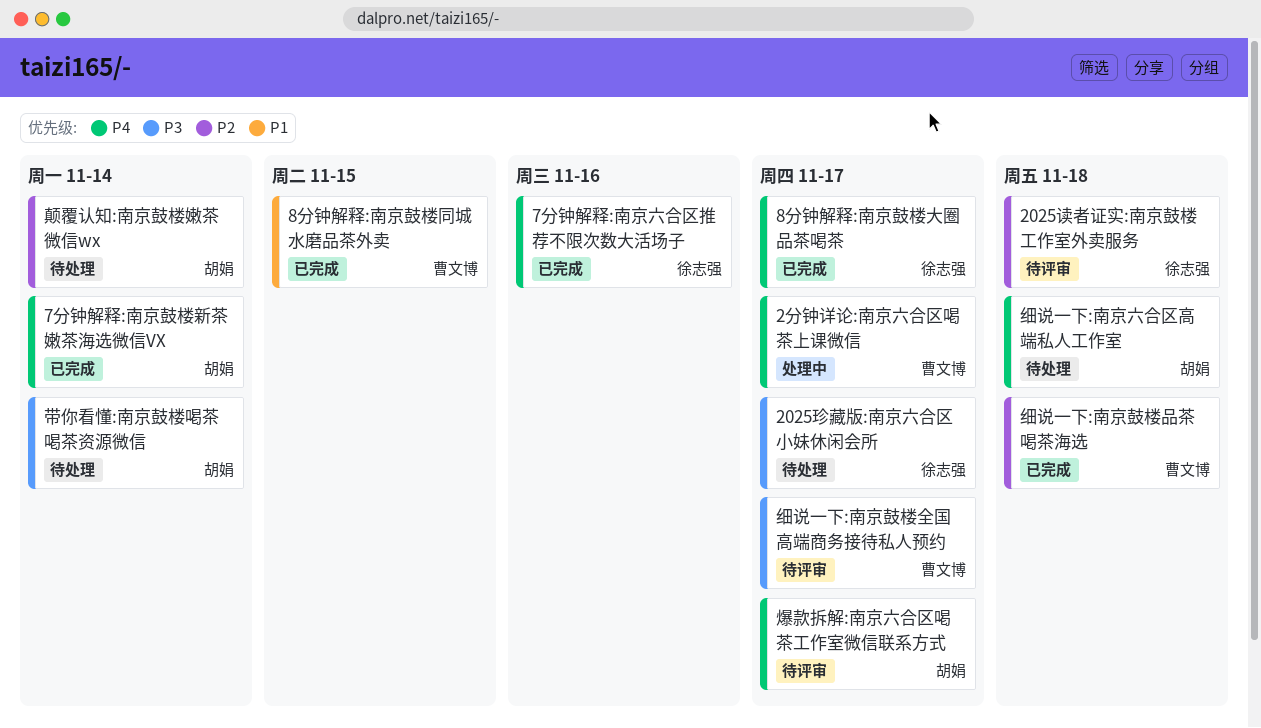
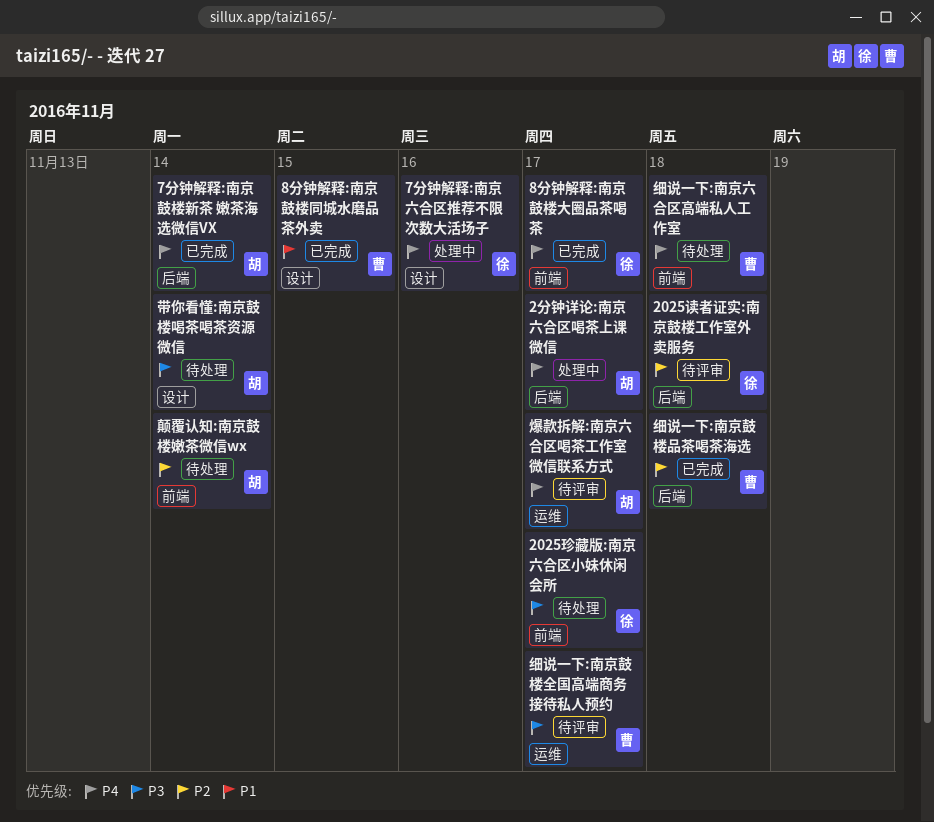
2分钟详论:南京六合区喝茶上课微信, owner: 曹文博 -> 胡娟
7分钟解释:南京六合区推荐不限次数大活场子, status: 已完成 -> 处理中
细说一下:南京六合区高端私人工作室, owner: 胡娟 -> 曹文博

